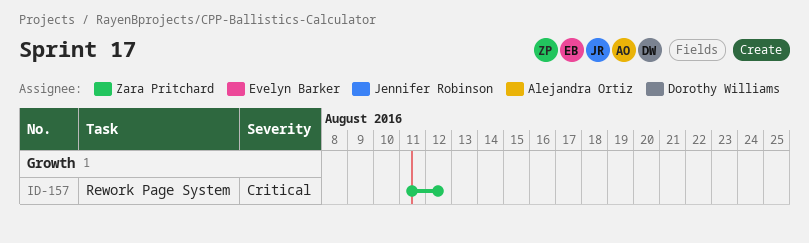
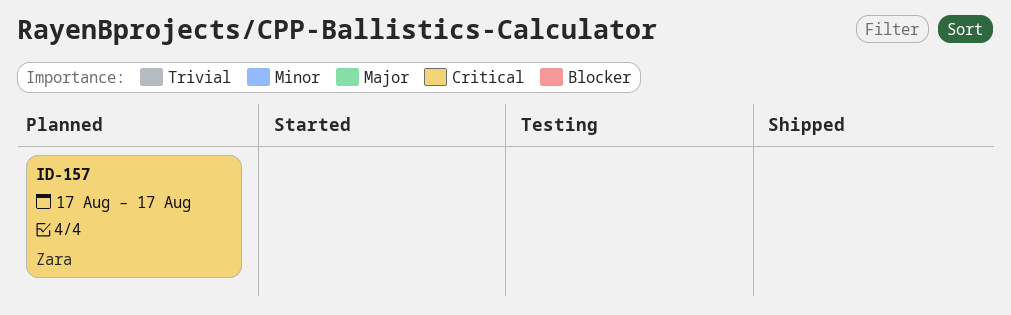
ID-157, start: Aug 11 -> Aug 17
ID-157, due: Aug 12 -> Aug 17

